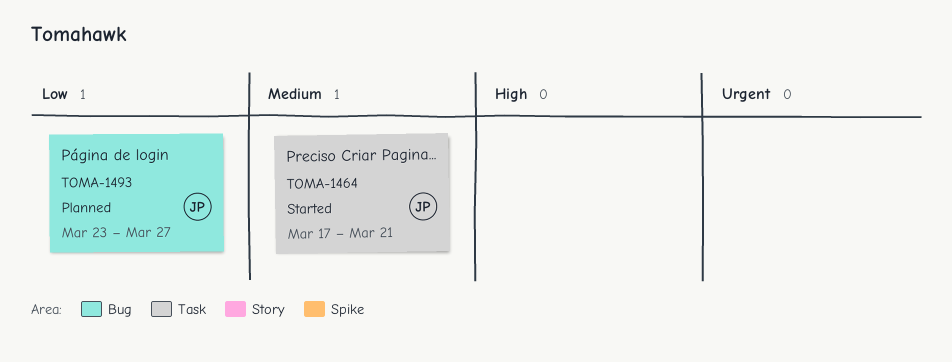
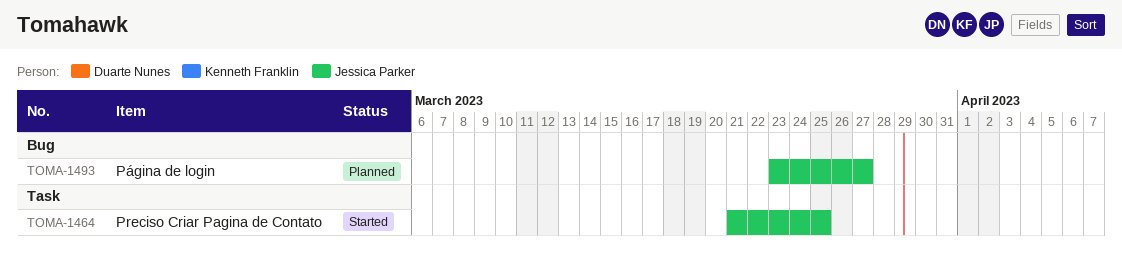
TOMA-1464, start: Mar 17 -> Mar 21
TOMA-1464, due: Mar 21 -> Mar 25

